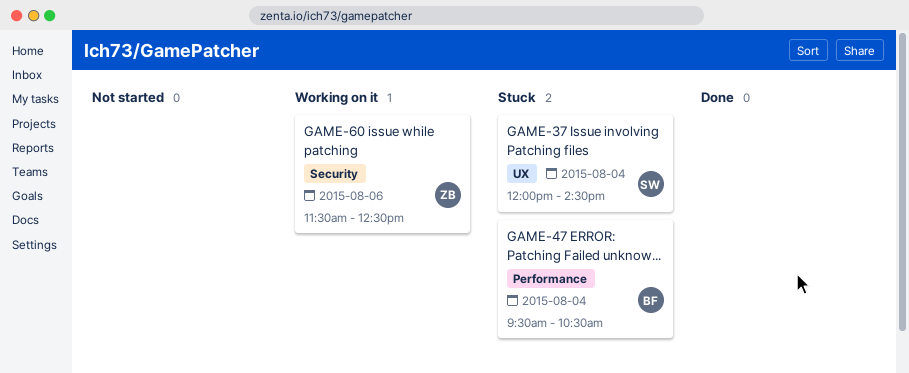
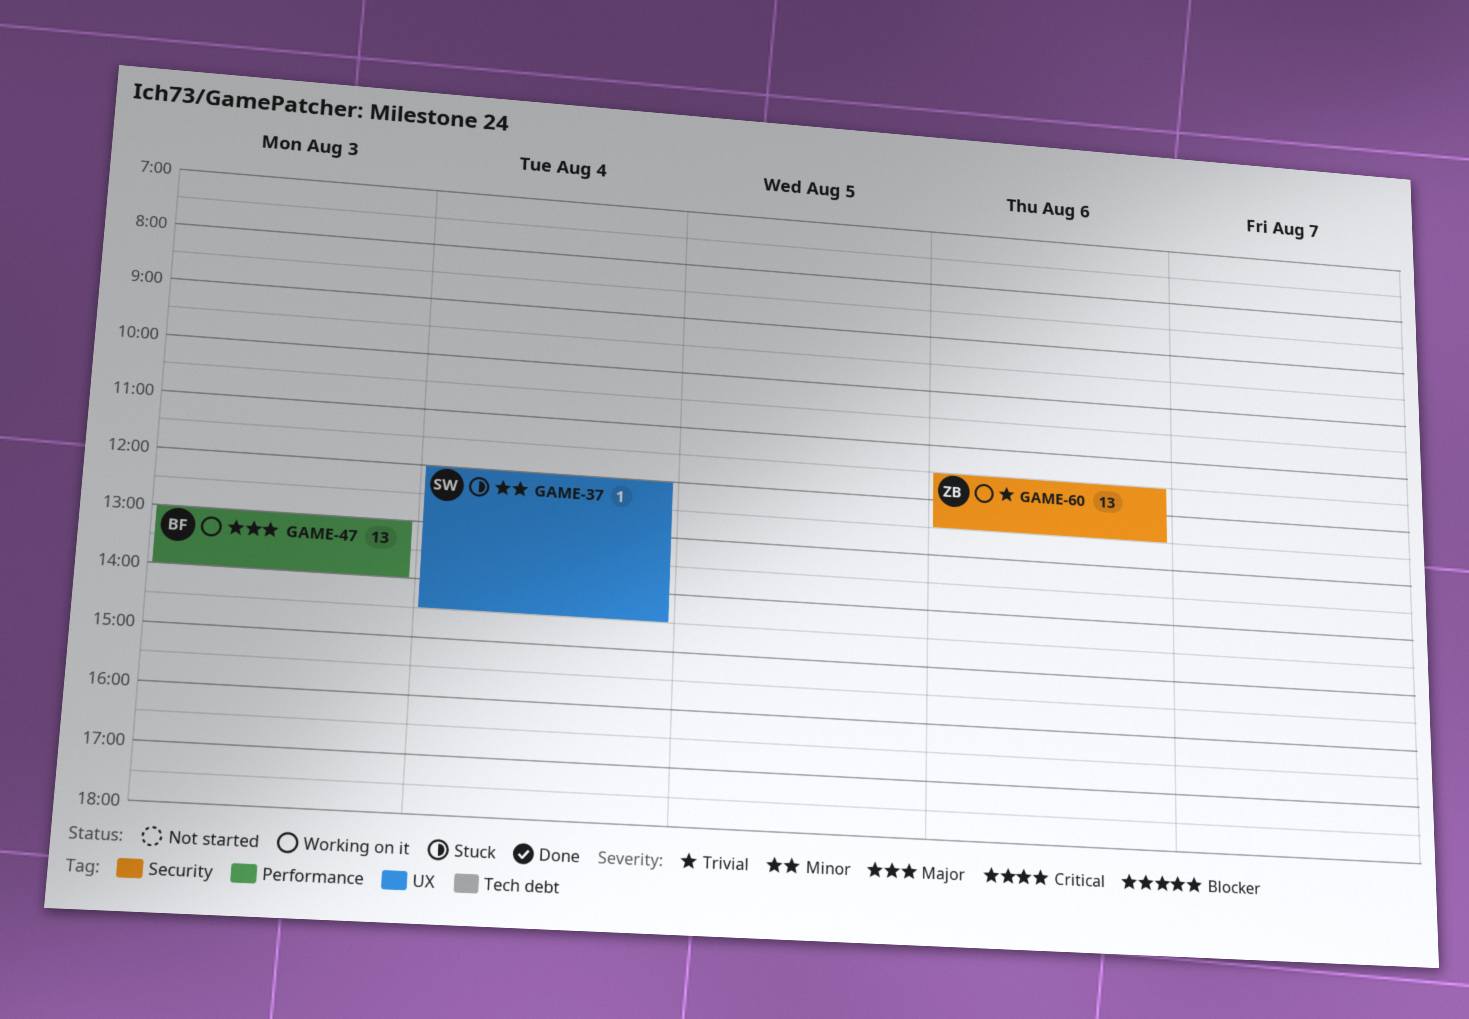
GAME-47, status: Stuck -> Working on it
GAME-47, day: Aug 4 -> Aug 3
GAME-47, begins: 09:30 -> 13:00
GAME-47, ends: 10:30 -> 14:00

